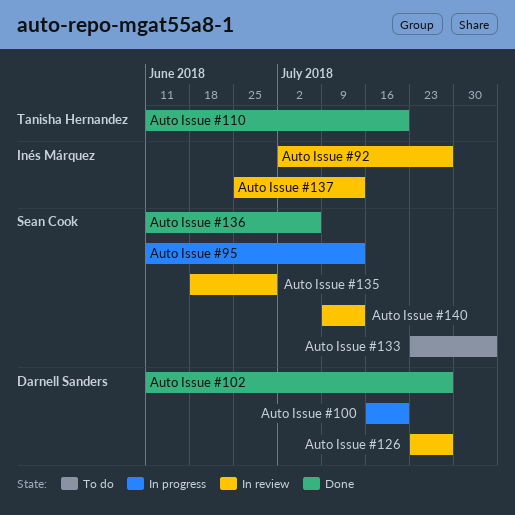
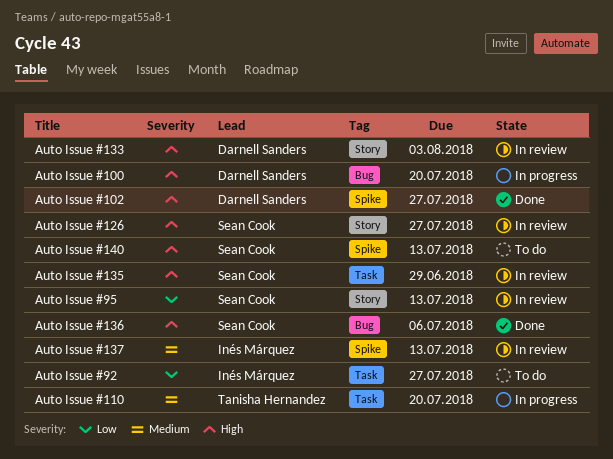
Auto Issue #110, status: Done -> In progress
Auto Issue #126, owner: Darnell Sanders -> Sean Cook
Auto Issue #133, status: To do -> In review
Auto Issue #133, owner: Sean Cook -> Darnell Sanders
Auto Issue #140, status: In review -> To do
Auto Issue #92, status: In review -> To do
Auto Issue #95, status: In progress -> In review

